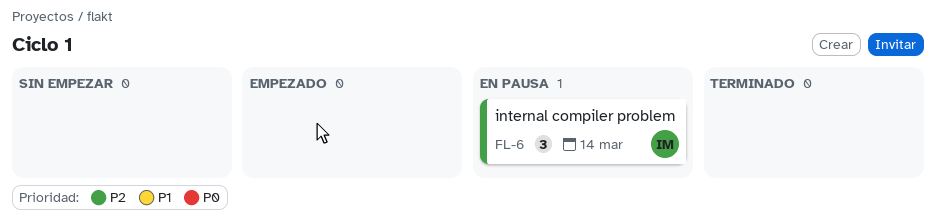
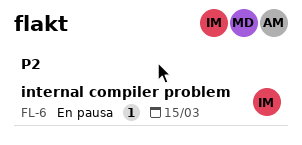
FL-6, estimate: 3 -> 1
FL-6, due: Mar 14 -> Mar 15

